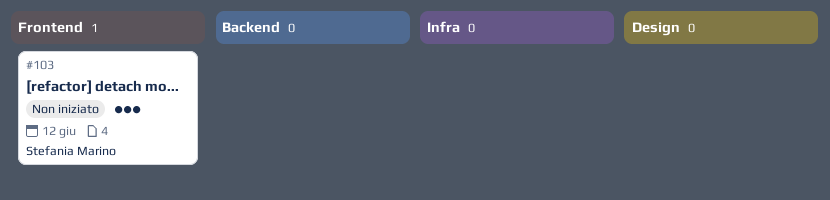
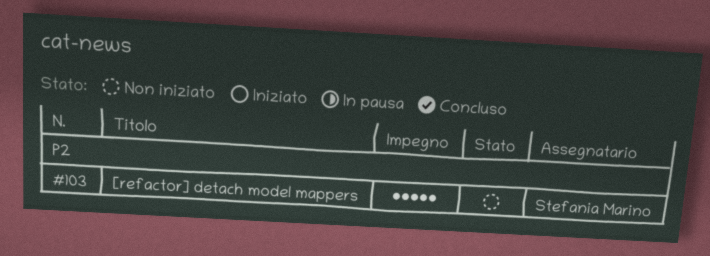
#103, estimate: 3 -> 5

